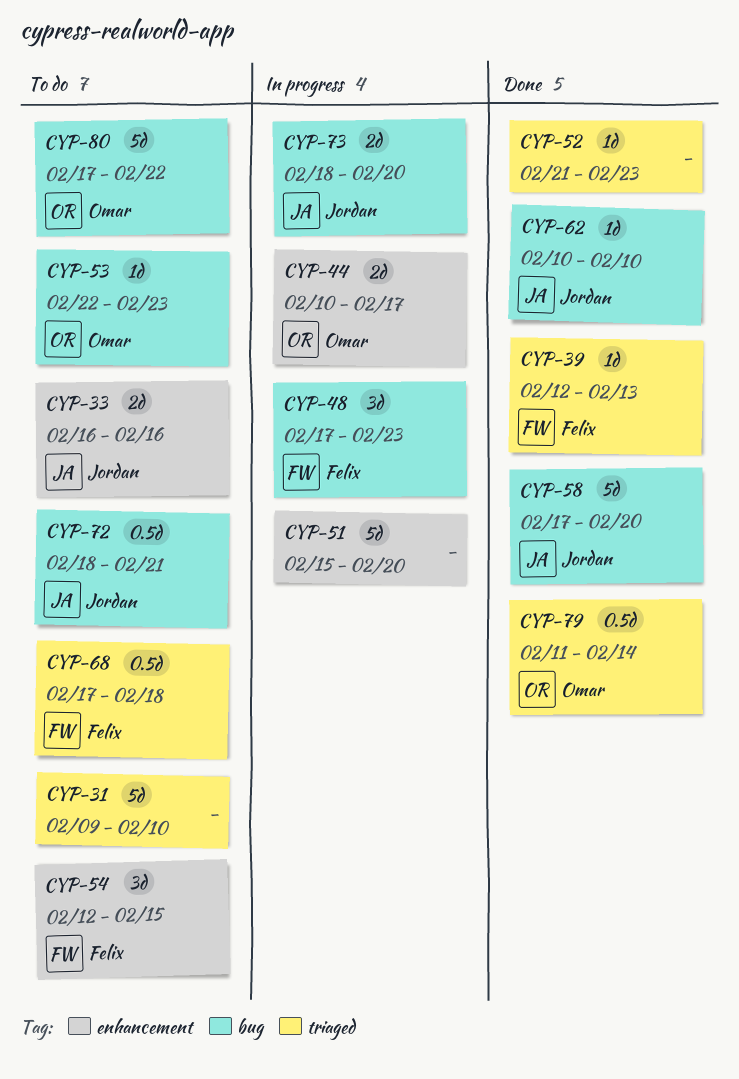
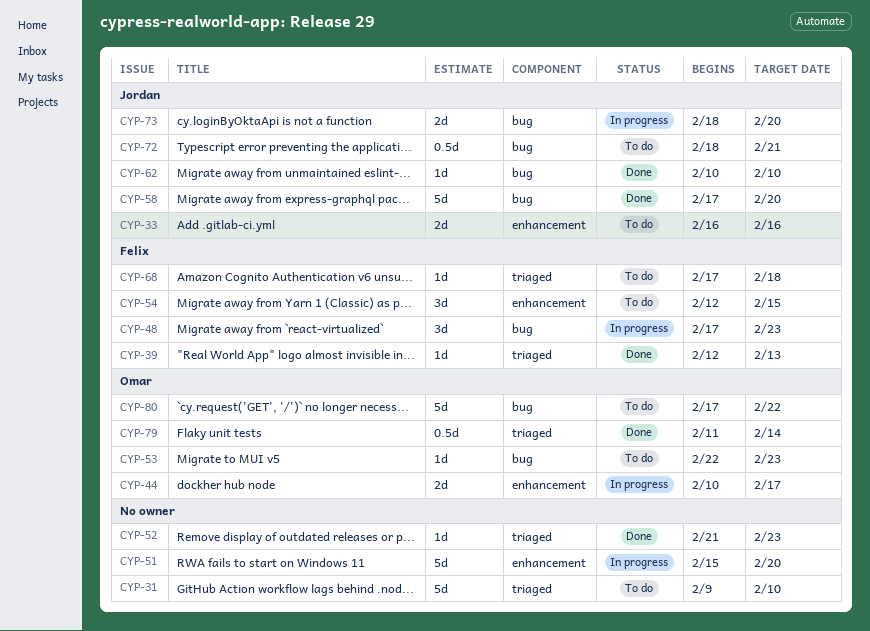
CYP-68, estimate: 0.5d -> 1d

